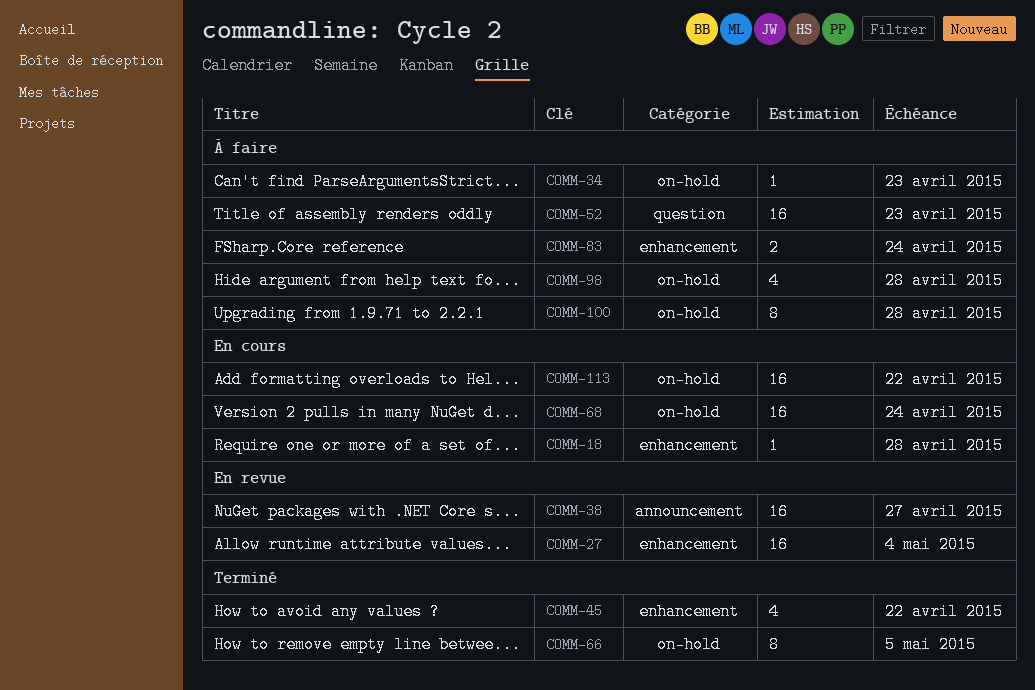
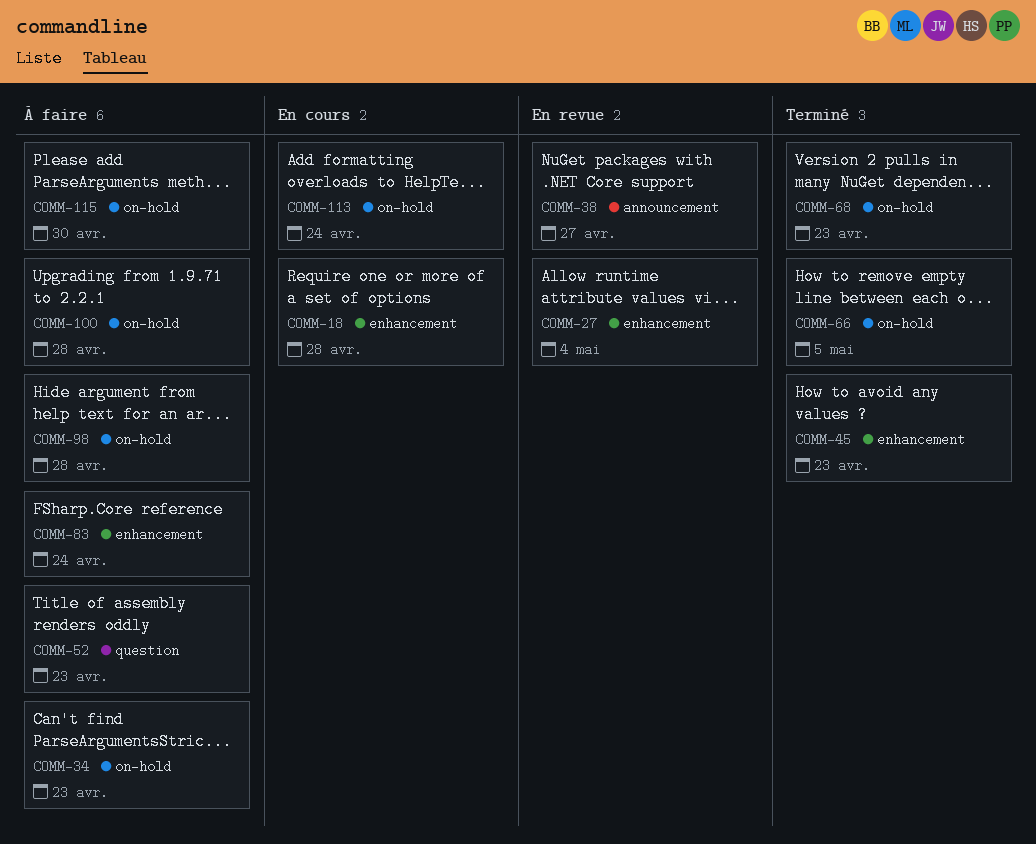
COMM-45, due: Apr 22 -> Apr 23
COMM-68, status: En cours -> Terminé
COMM-68, due: Apr 24 -> Apr 23
COMM-113, due: Apr 22 -> Apr 24
COMM-115: none -> present

